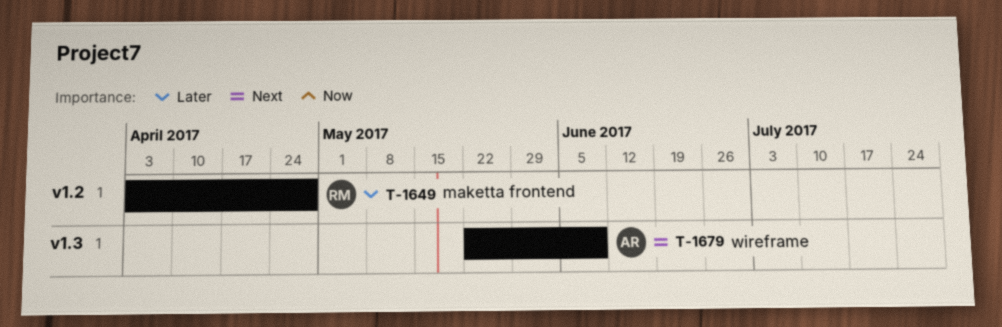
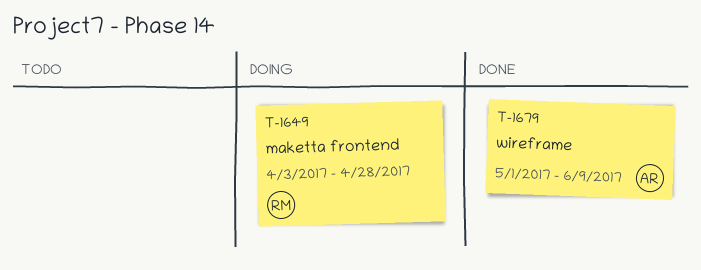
T-1679, start: May 22 -> May 1

